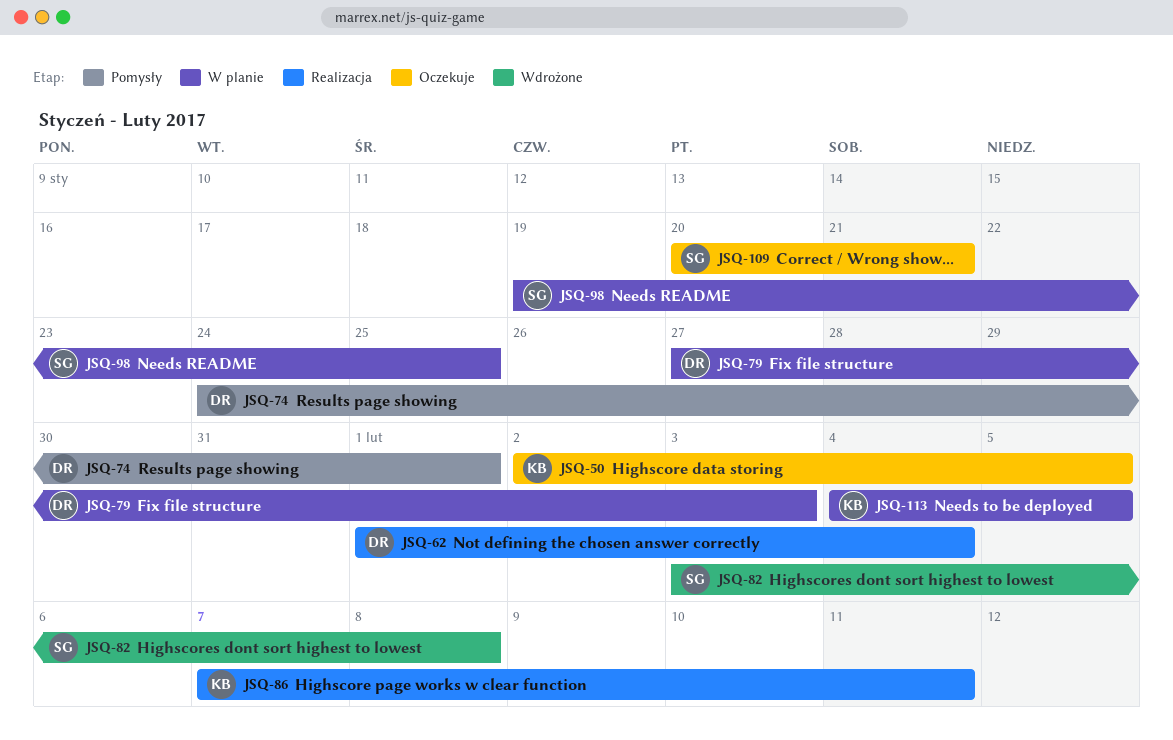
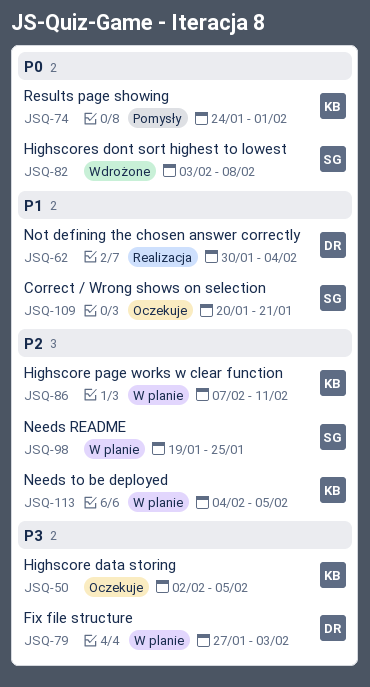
JSQ-62, start: Feb 1 -> Jan 30
JSQ-74, owner: DR -> KB
JSQ-86, status: Realizacja -> W planie

